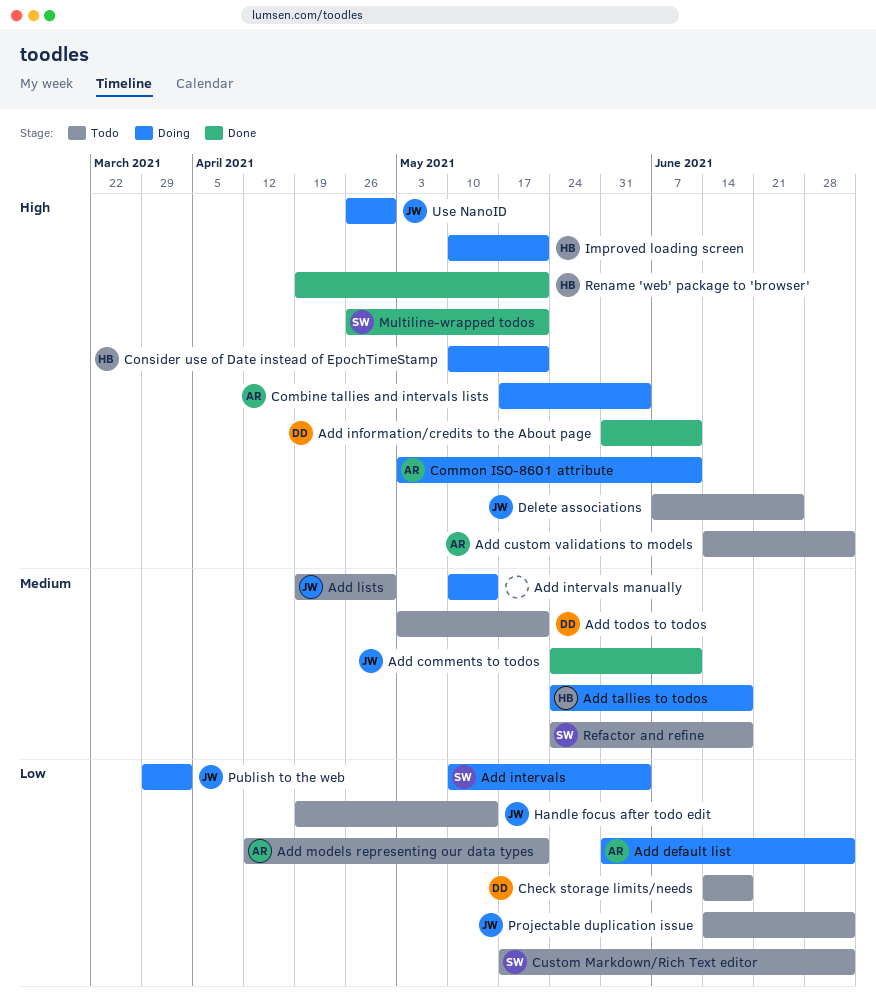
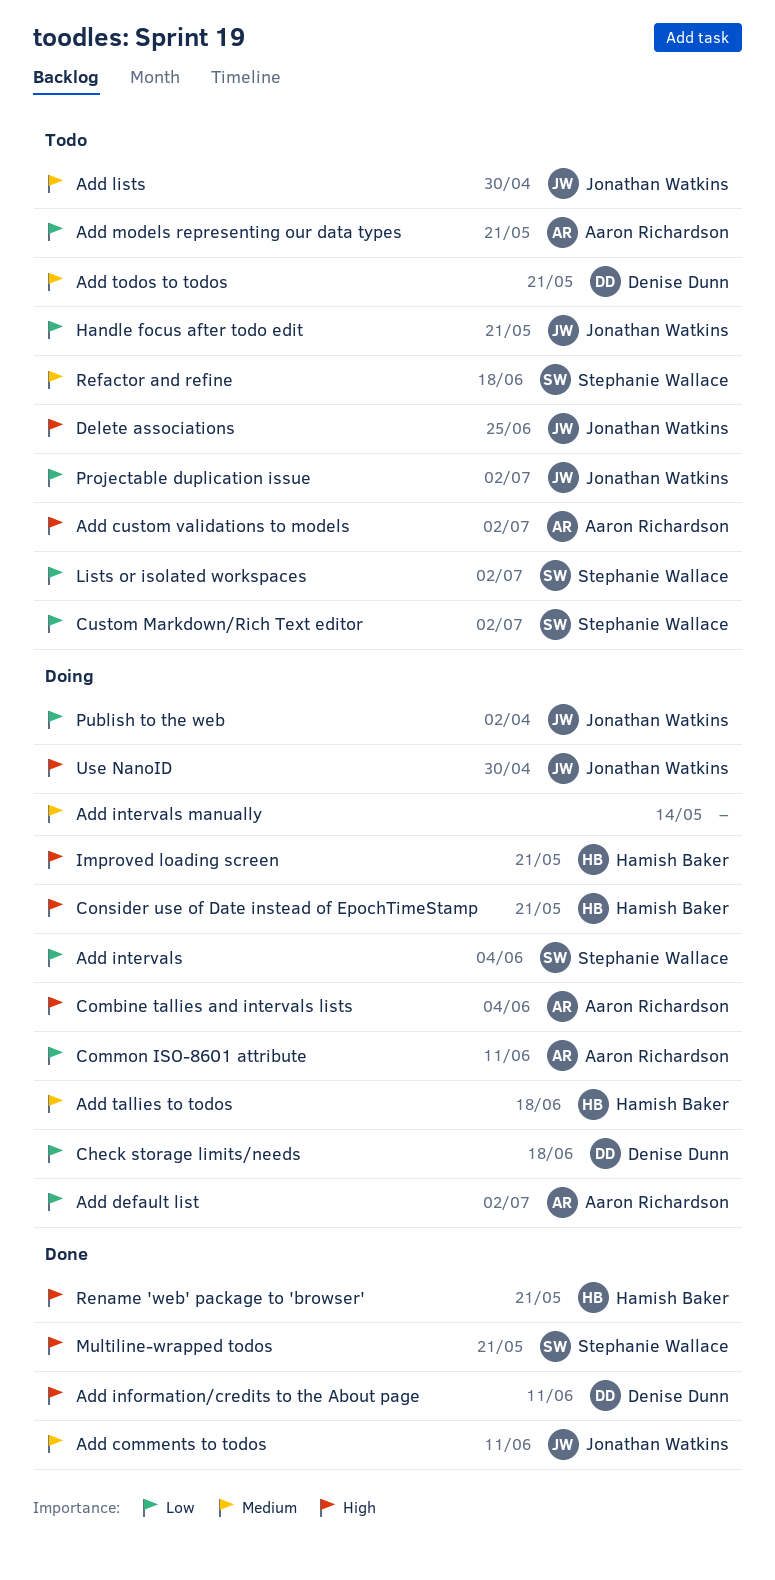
Check storage limits/needs, status: Todo -> Doing
Common ISO-8601 attribute, priority: High -> Low
Handle focus after todo edit, due: May 14 -> May 21
Lists or isolated workspaces: none -> present

